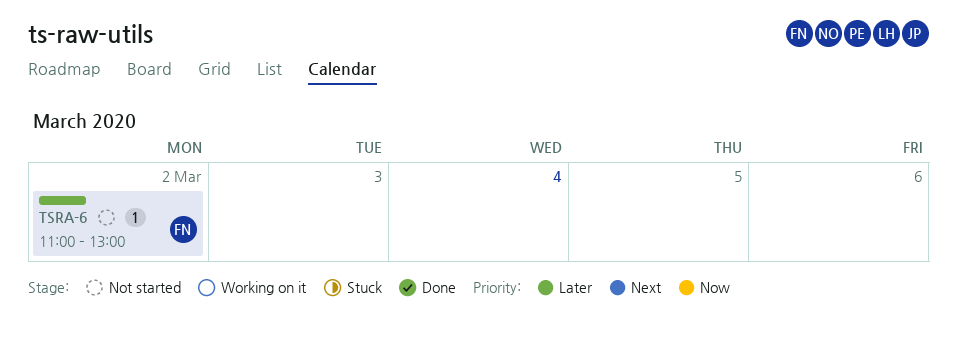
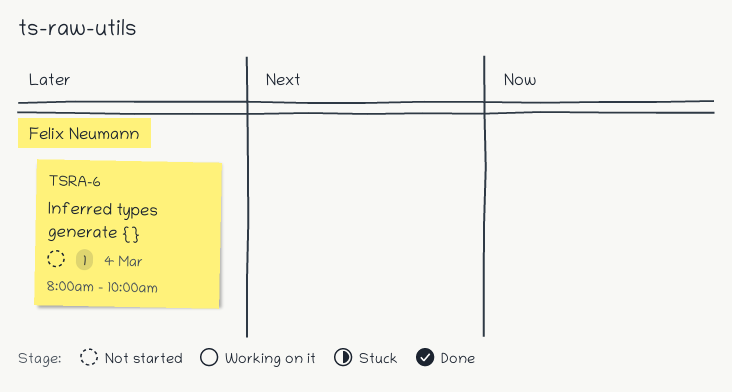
TSRA-6, day: Mar 2 -> Mar 4
TSRA-6, begins: 11:00 -> 08:00
TSRA-6, ends: 13:00 -> 10:00

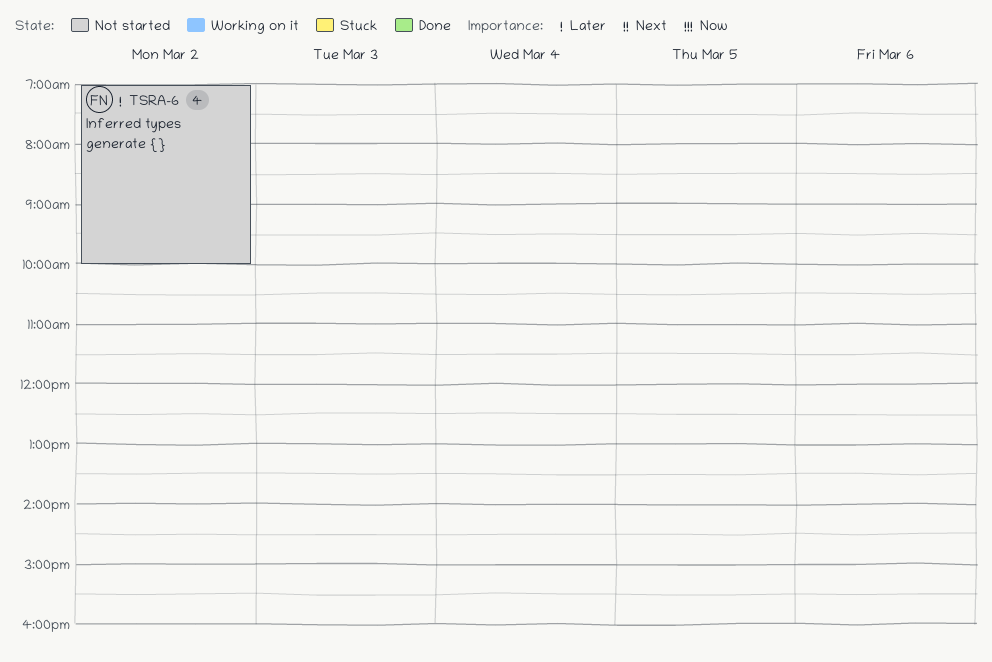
TSRA-6, estimate: 1 -> 4
TSRA-6, day: Mar 4 -> Mar 2
TSRA-6, begins: 08:00 -> 07:00

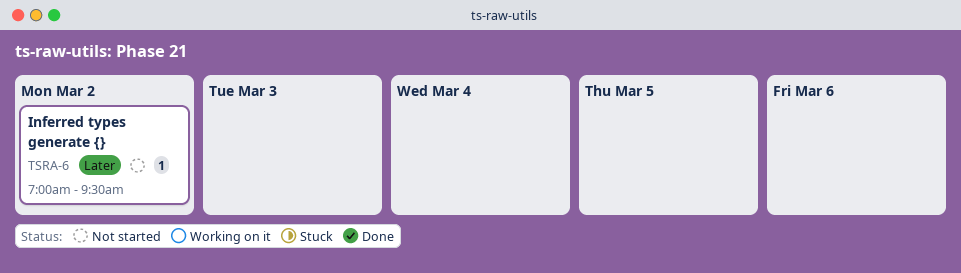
TSRA-6, estimate: 4 -> 1
TSRA-6, ends: 10:00 -> 09:30

